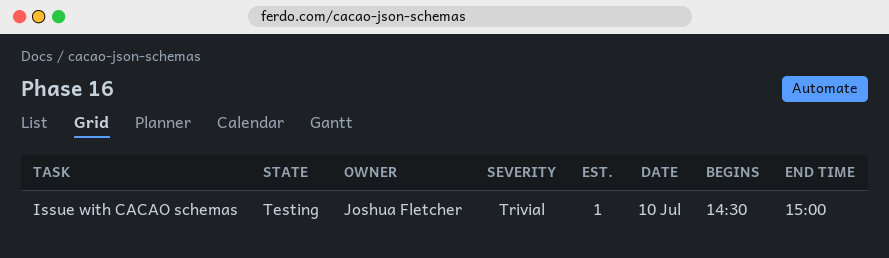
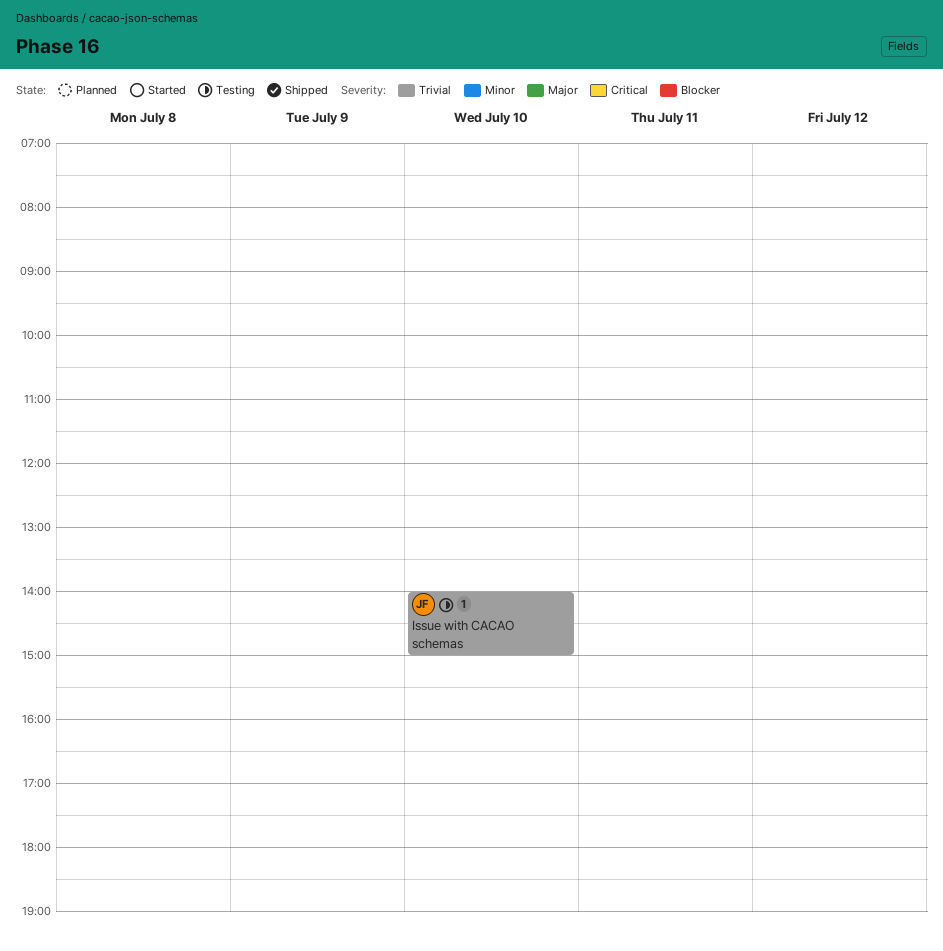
Issue with CACAO schemas, begins: 14:30 -> 14:00

